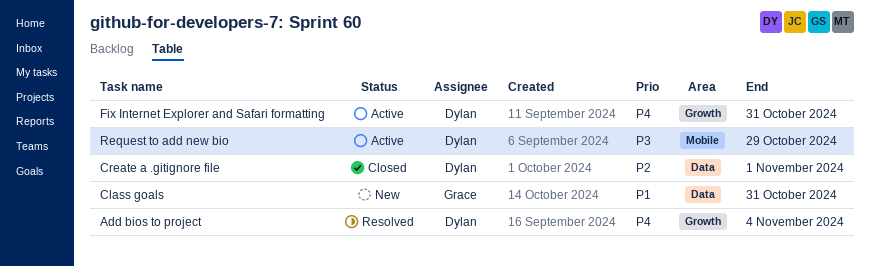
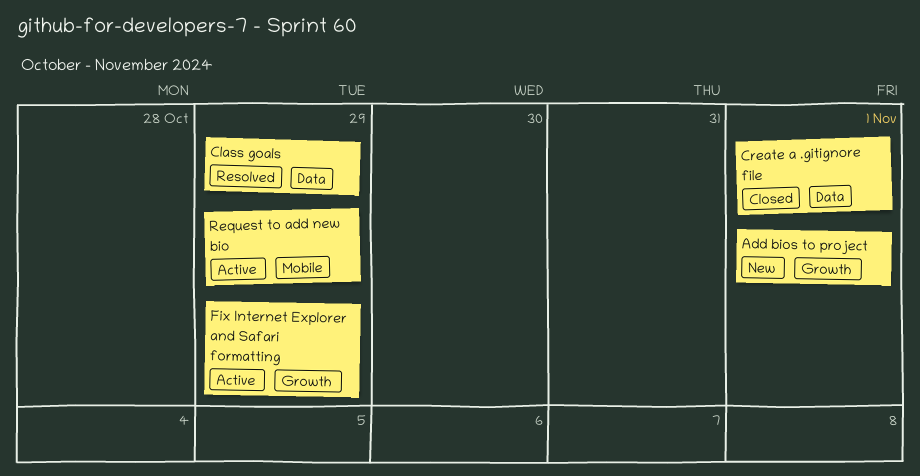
Add bios to project, status: Resolved -> New
Add bios to project, due: Nov 4 -> Nov 1
Class goals, status: New -> Resolved
Class goals, due: Oct 31 -> Oct 29
Fix Internet Explorer and Safari formatting, due: Oct 31 -> Oct 29

